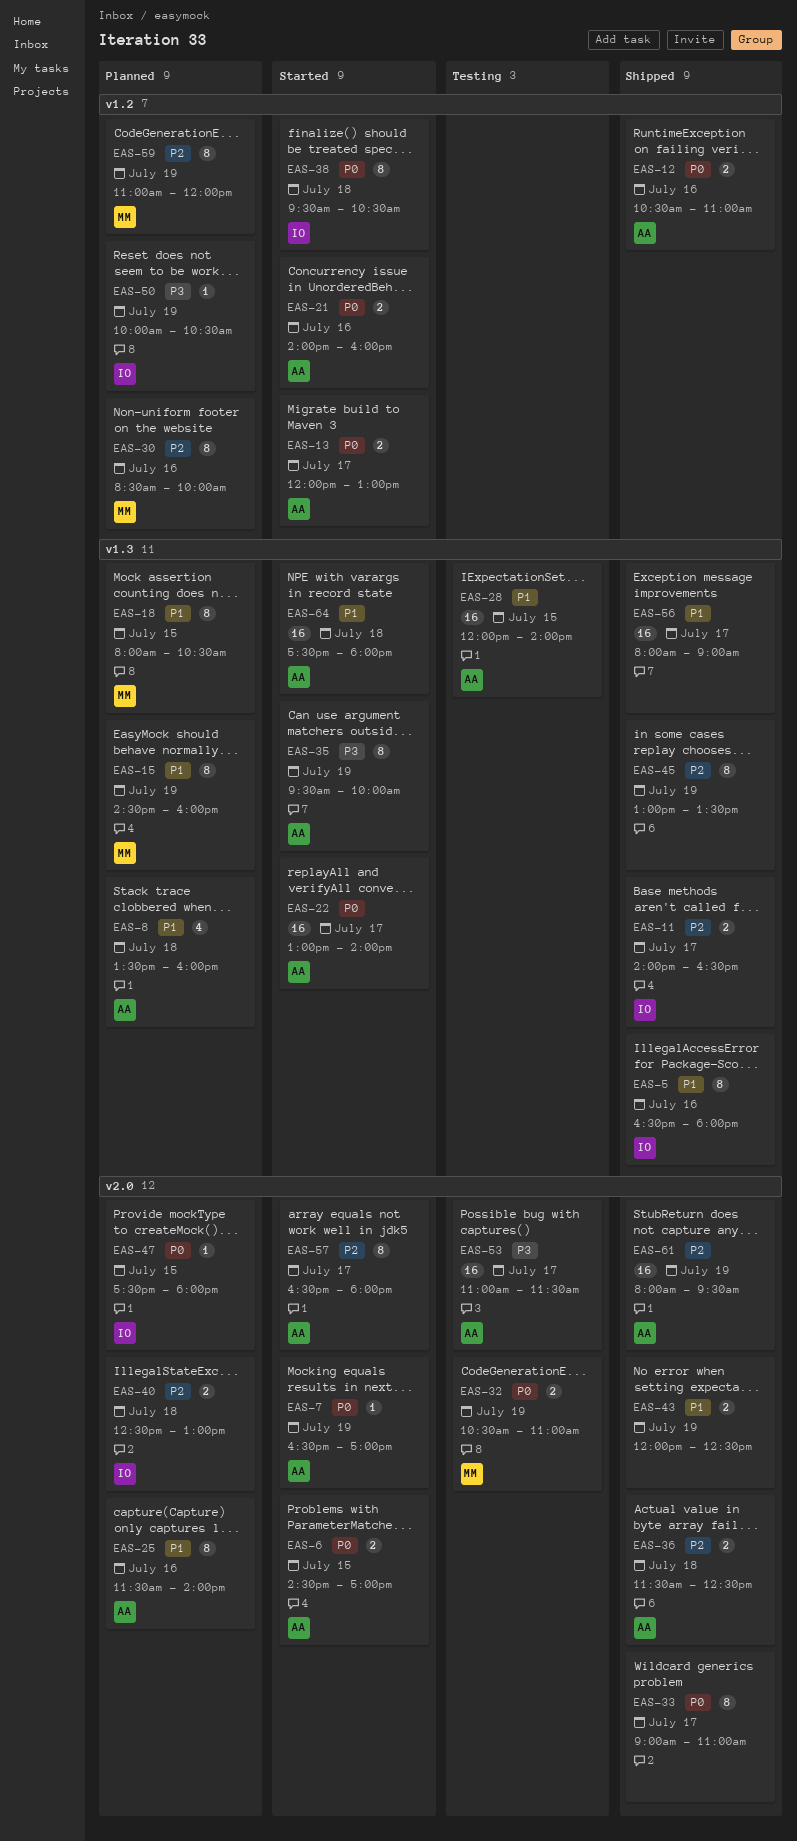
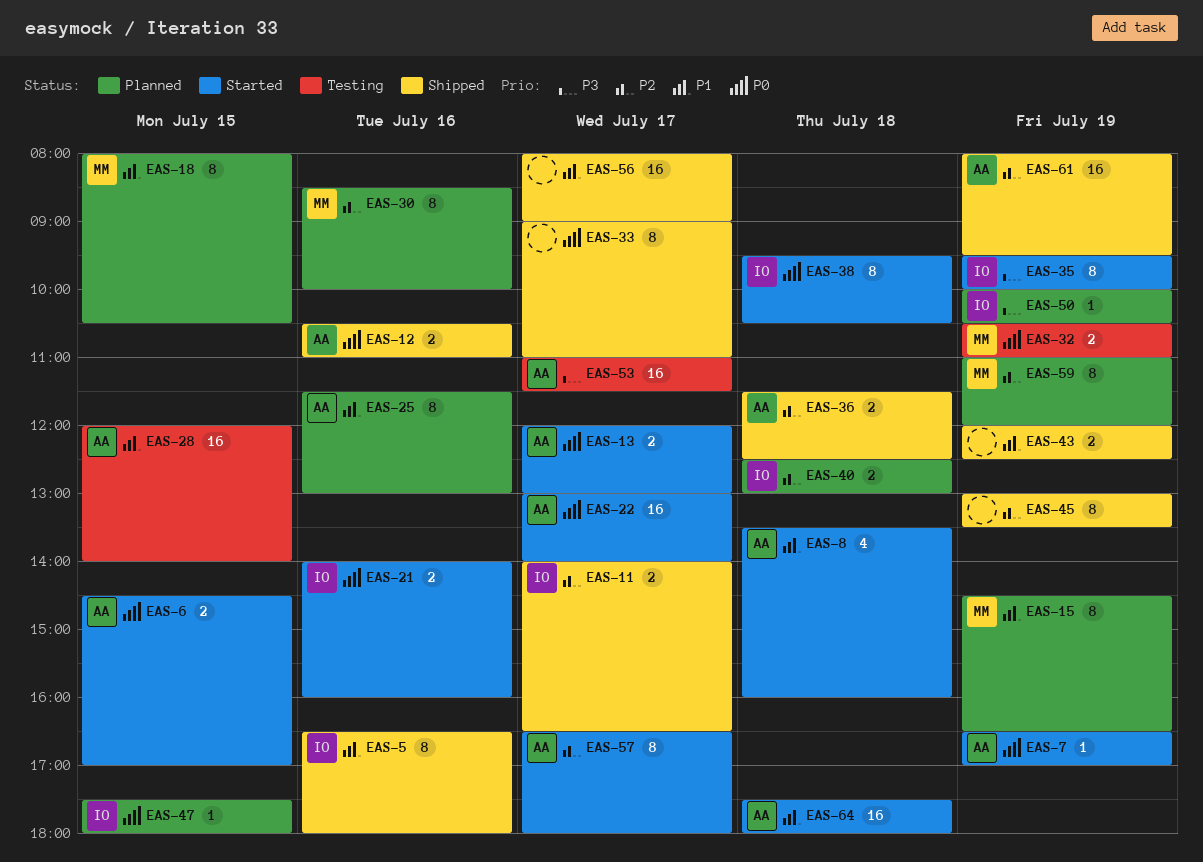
EAS-8, status: Planned -> Started
EAS-15, ends: 16:00 -> 16:30
EAS-21, owner: AA -> IO
EAS-25, ends: 14:00 -> 13:00
EAS-35, owner: AA -> IO

